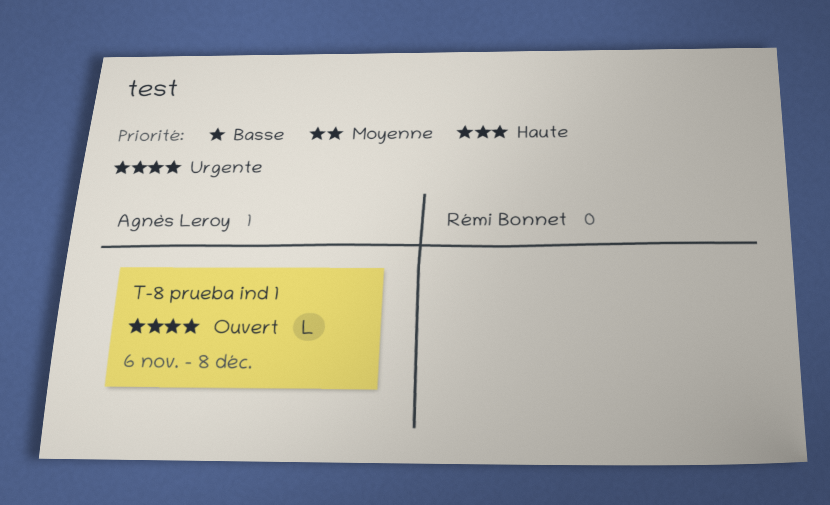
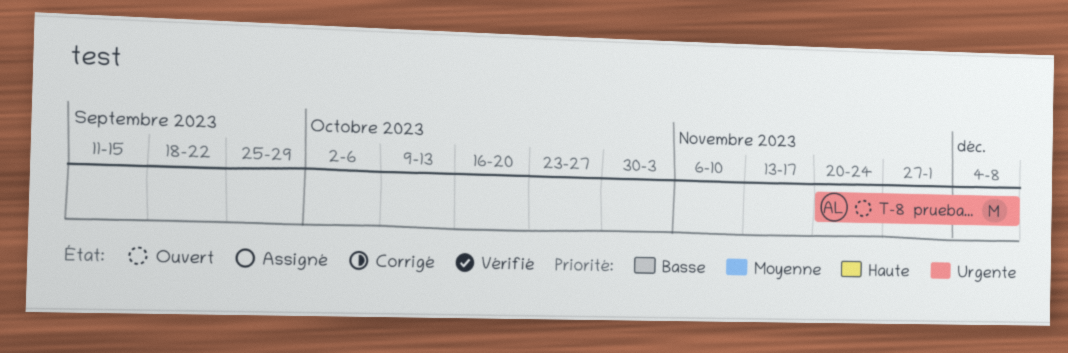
T-8, estimate: L -> M
T-8, start: Nov 6 -> Nov 20

